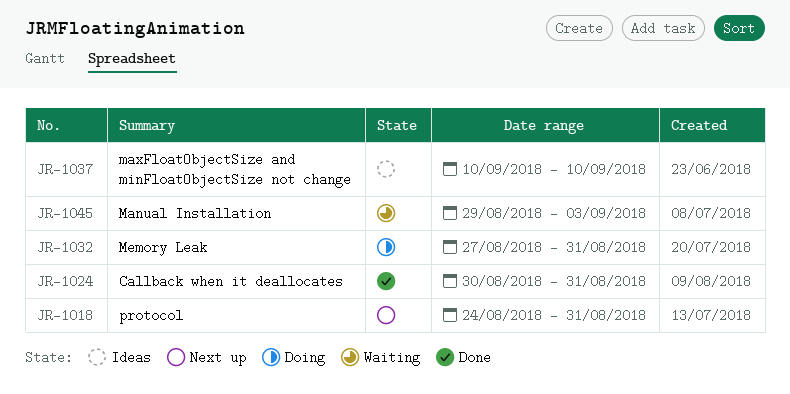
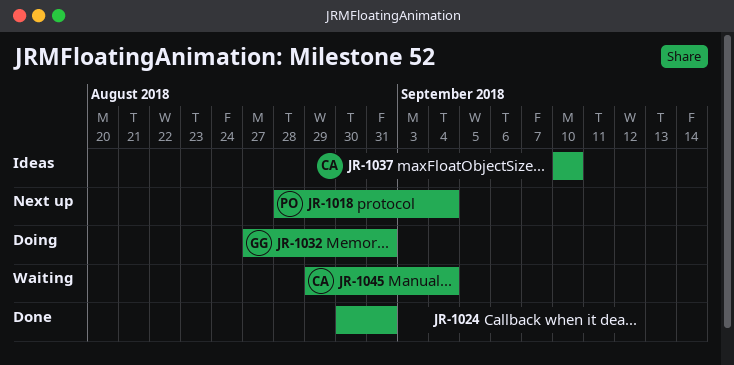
JR-1018, start: Aug 24 -> Aug 28
JR-1018, due: Aug 31 -> Sep 4
JR-1045, due: Sep 3 -> Sep 4

